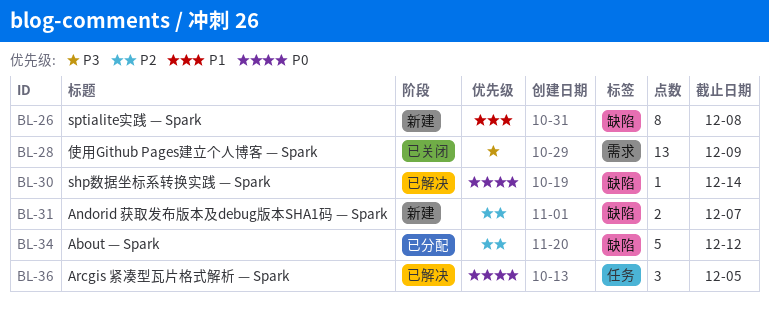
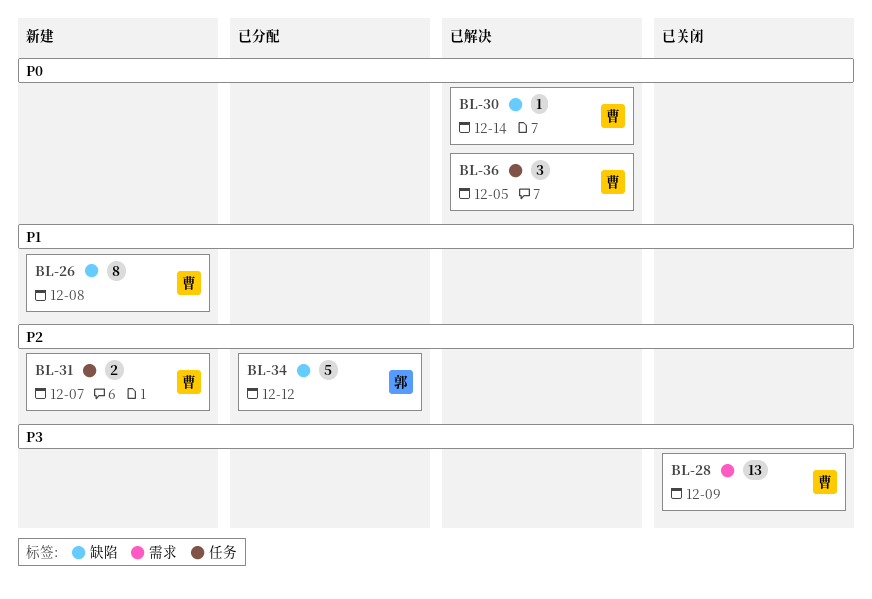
BL-31, label: 缺陷 -> 任务

